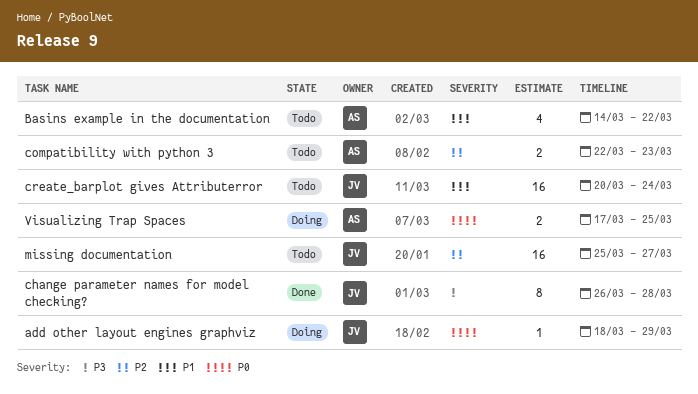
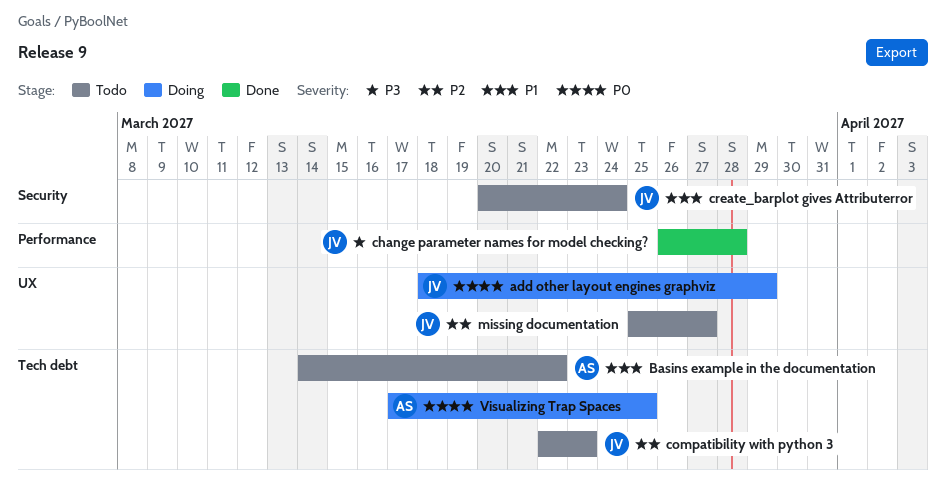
compatibility with python 3, owner: AS -> JV

